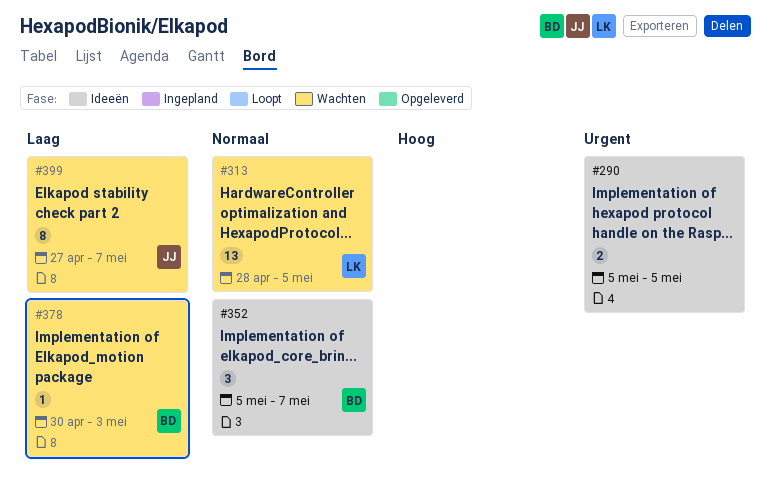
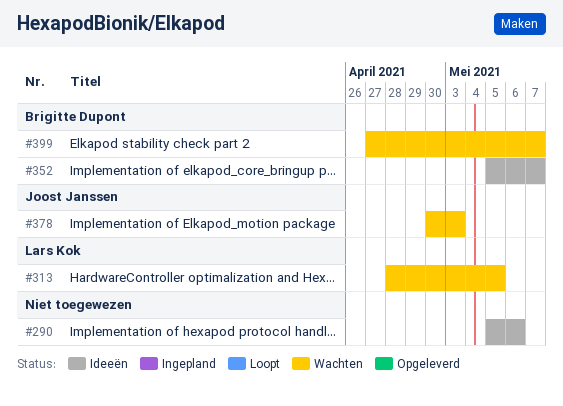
#290, due: May 5 -> May 6
#378, owner: Brigitte Dupont -> Joost Janssen
#399, owner: Joost Janssen -> Brigitte Dupont

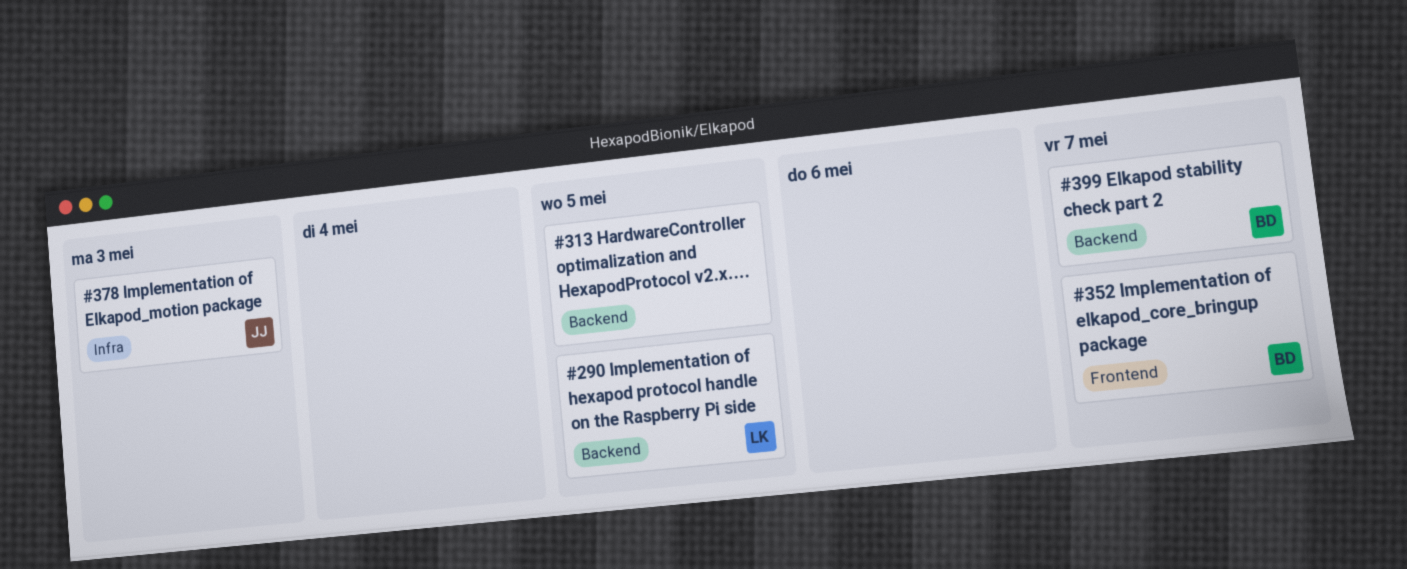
#290, owner: none -> Lars Kok
#290, due: May 6 -> May 5
#313, owner: Lars Kok -> none

